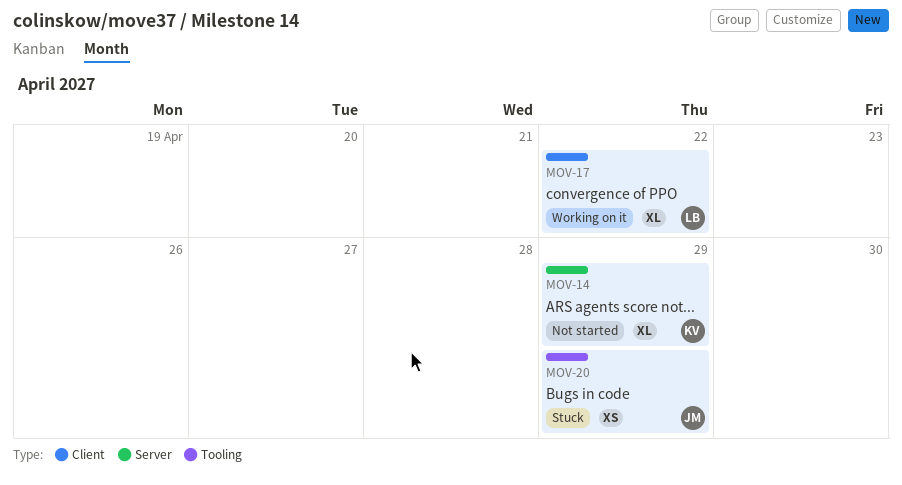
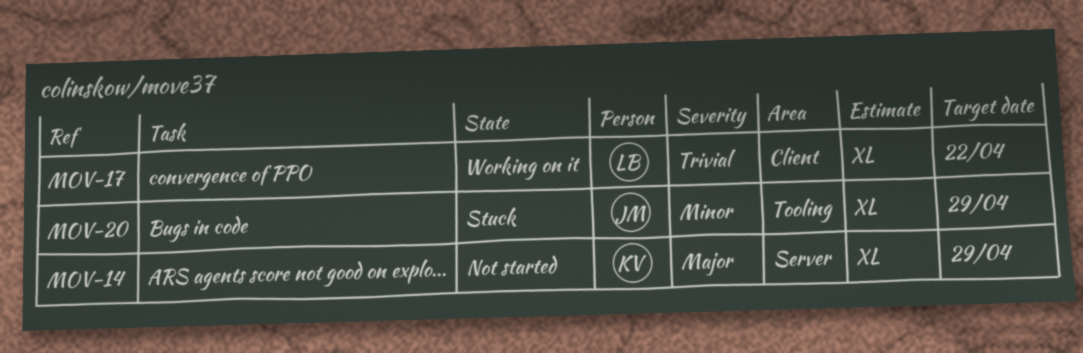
MOV-20, estimate: XS -> XL

